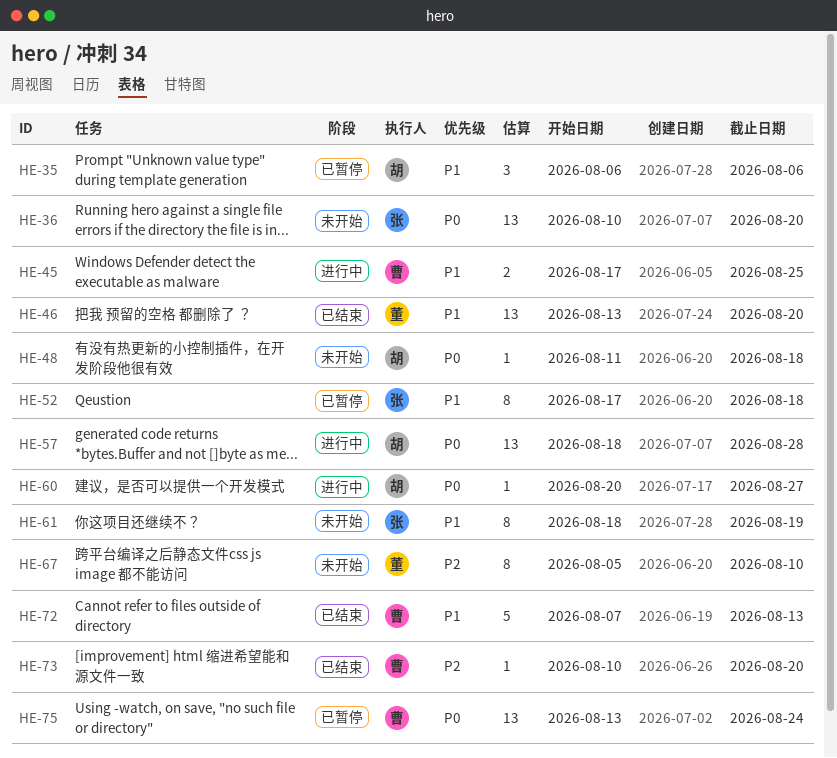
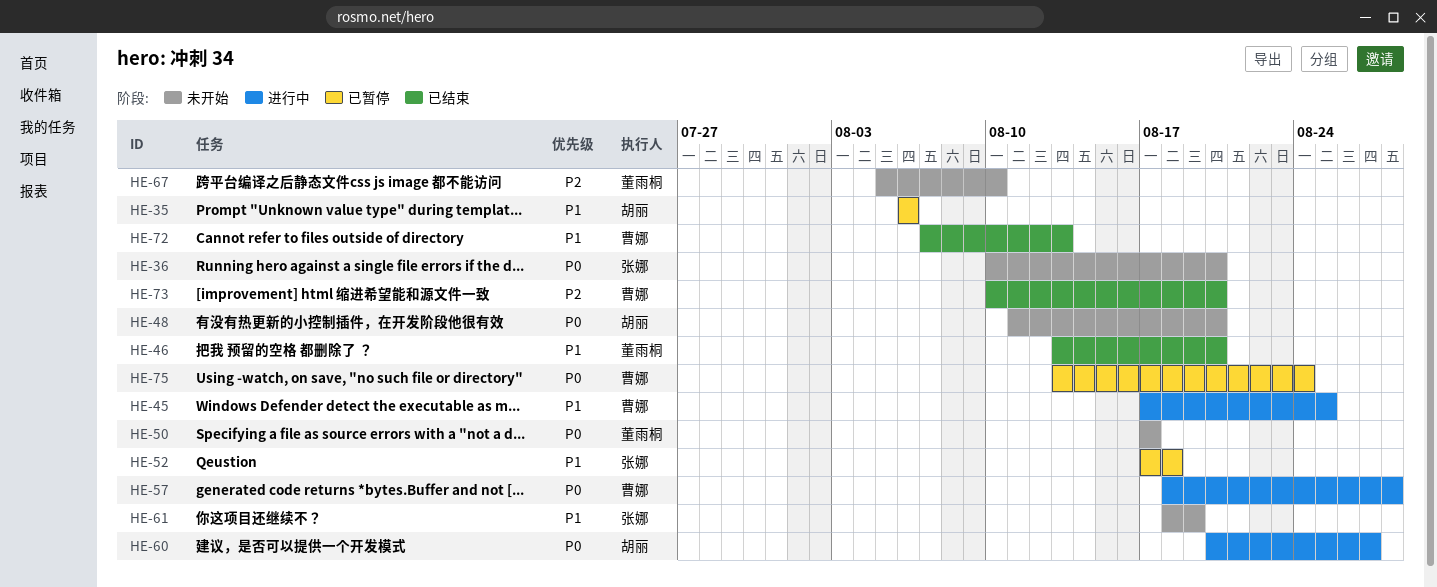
HE-48, due: Aug 18 -> Aug 20
HE-50: none -> present
HE-57, owner: 胡丽 -> 曹娜

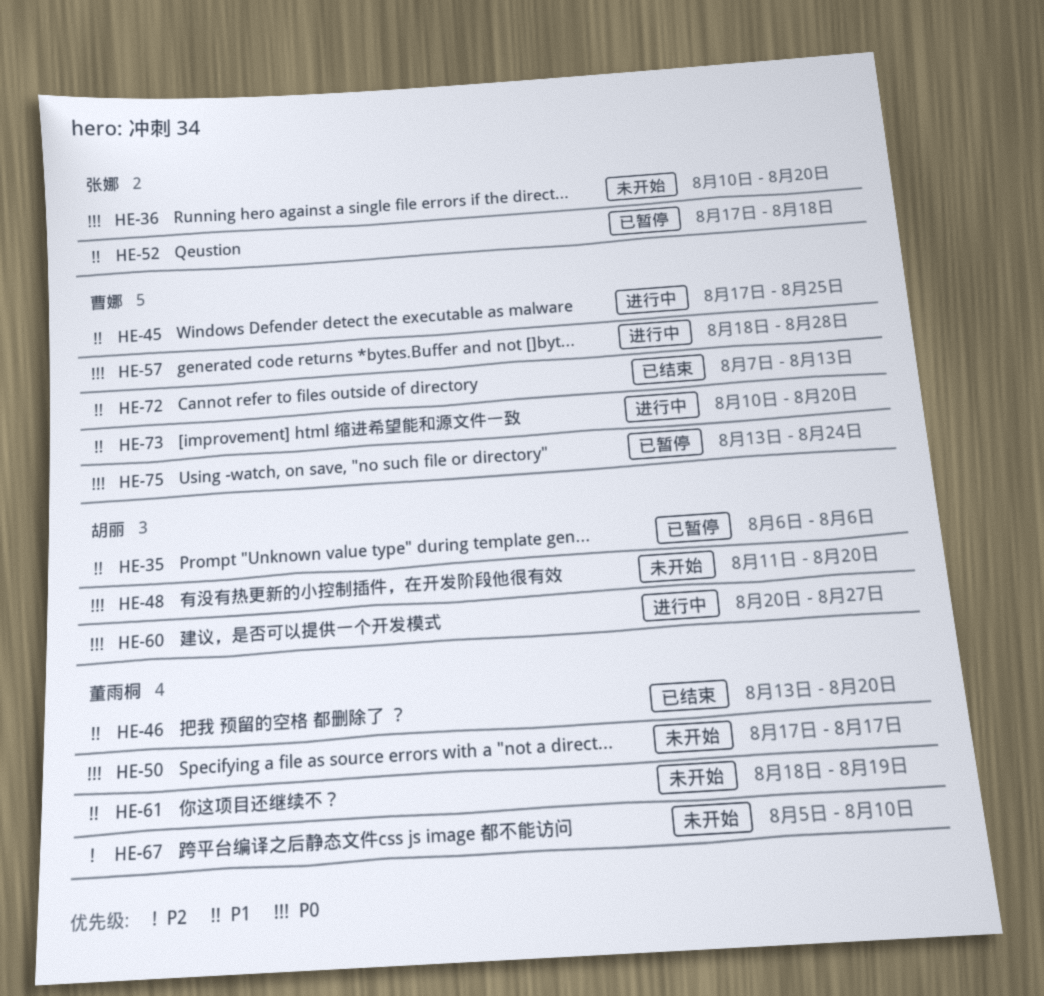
HE-61, owner: 张娜 -> 董雨桐
HE-73, status: 已结束 -> 进行中
HE-73, priority: P2 -> P1

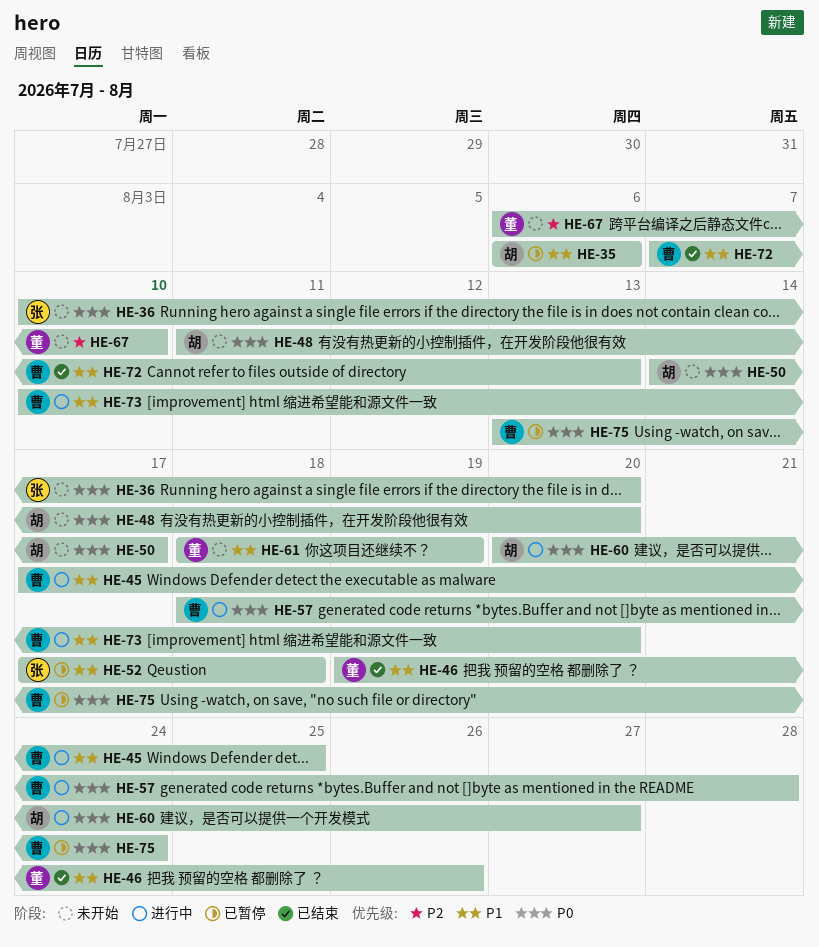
HE-46, start: Aug 13 -> Aug 19
HE-46, due: Aug 20 -> Aug 26
HE-50, owner: 董雨桐 -> 胡丽
HE-50, start: Aug 17 -> Aug 14
HE-67, start: Aug 5 -> Aug 6

